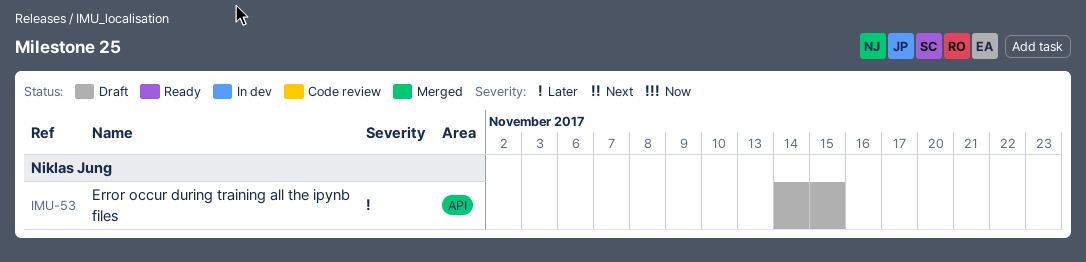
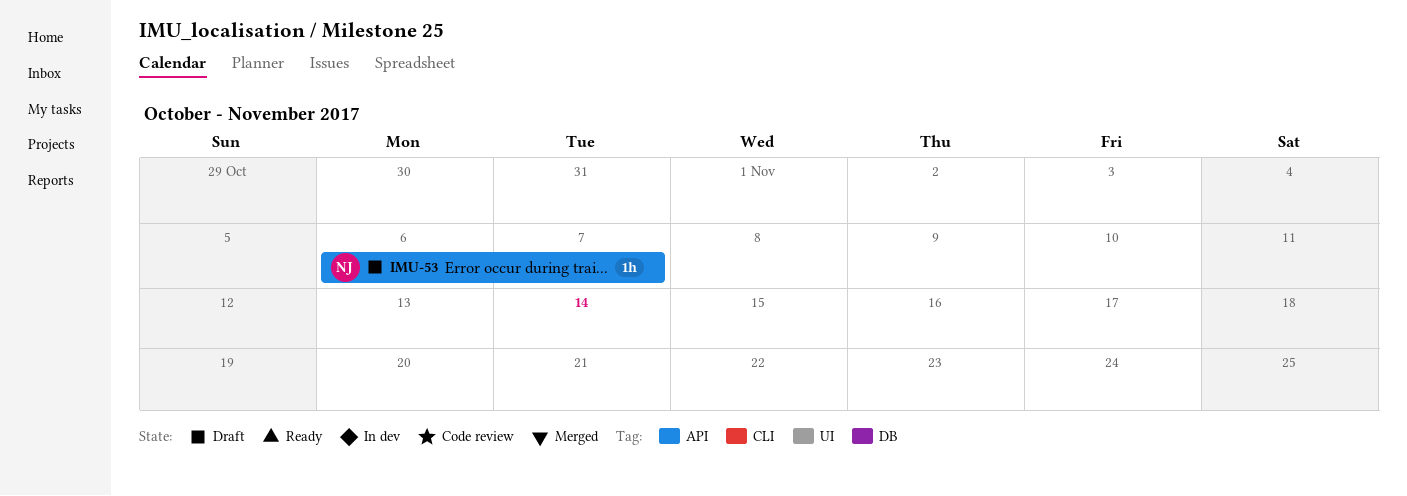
IMU-53, start: Nov 14 -> Nov 6
IMU-53, due: Nov 15 -> Nov 7

